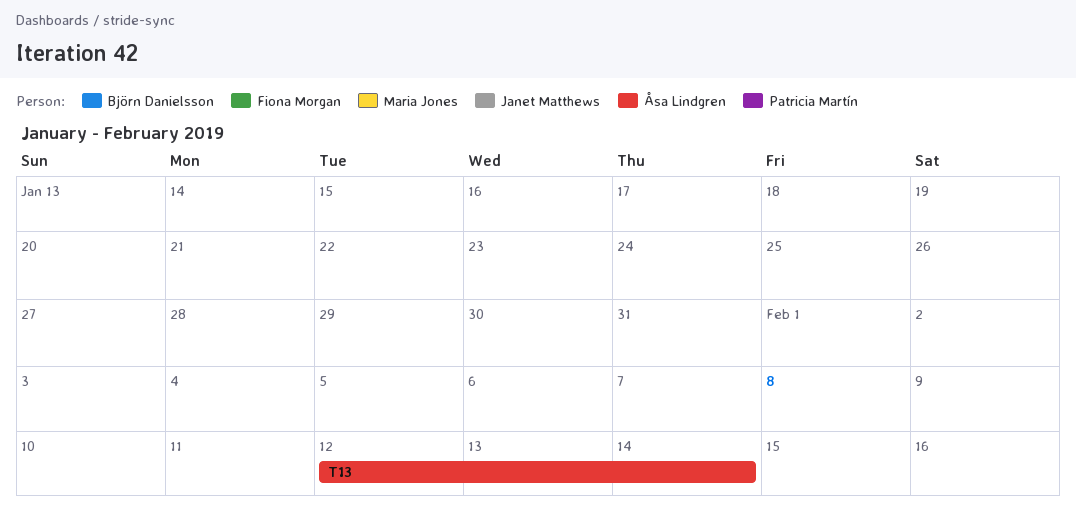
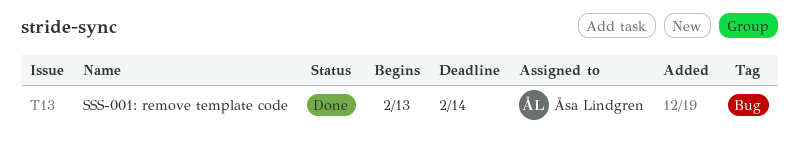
T13, start: Feb 12 -> Feb 13

